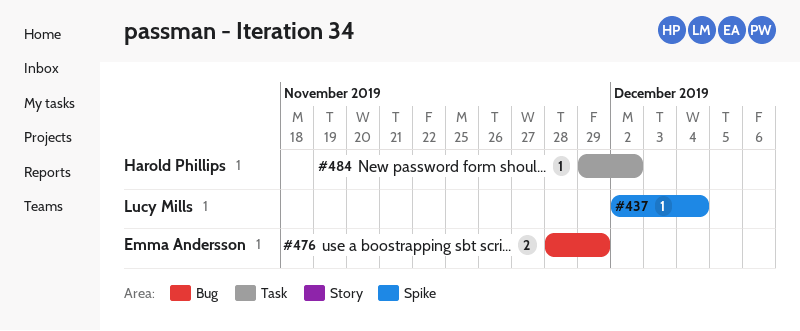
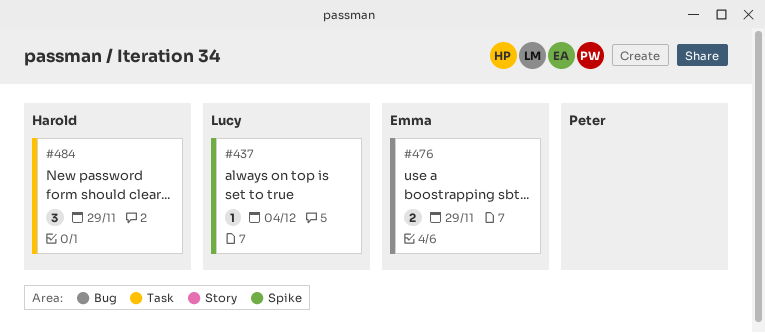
#484, estimate: 1 -> 3
#484, due: Dec 2 -> Nov 29

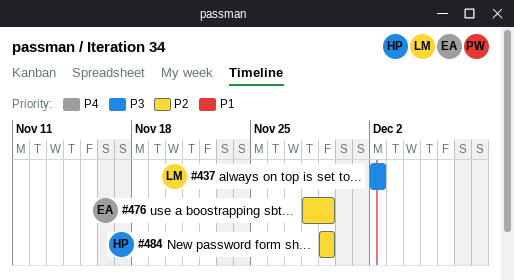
#437, due: Dec 4 -> Dec 2

